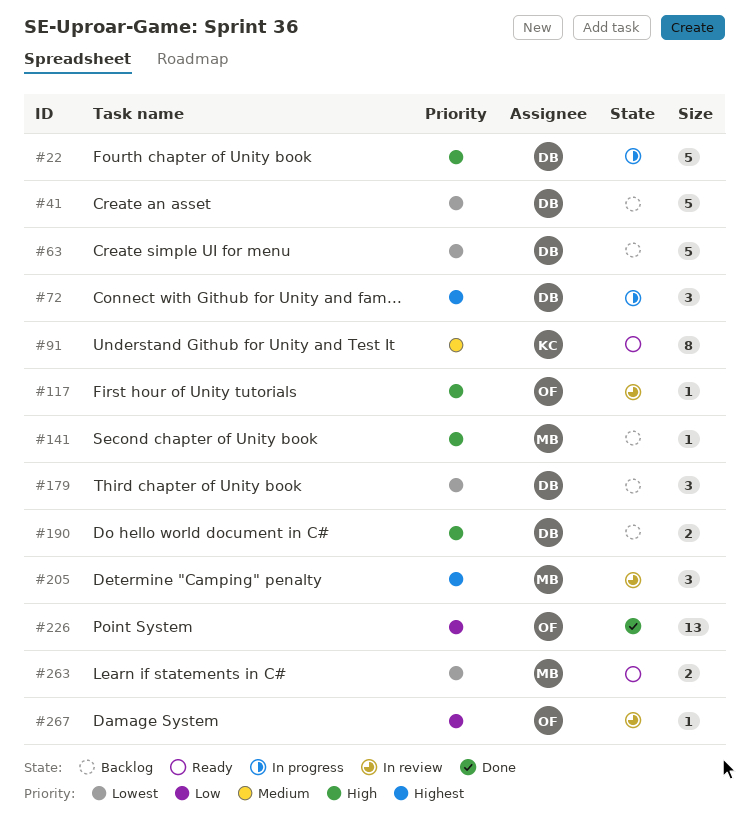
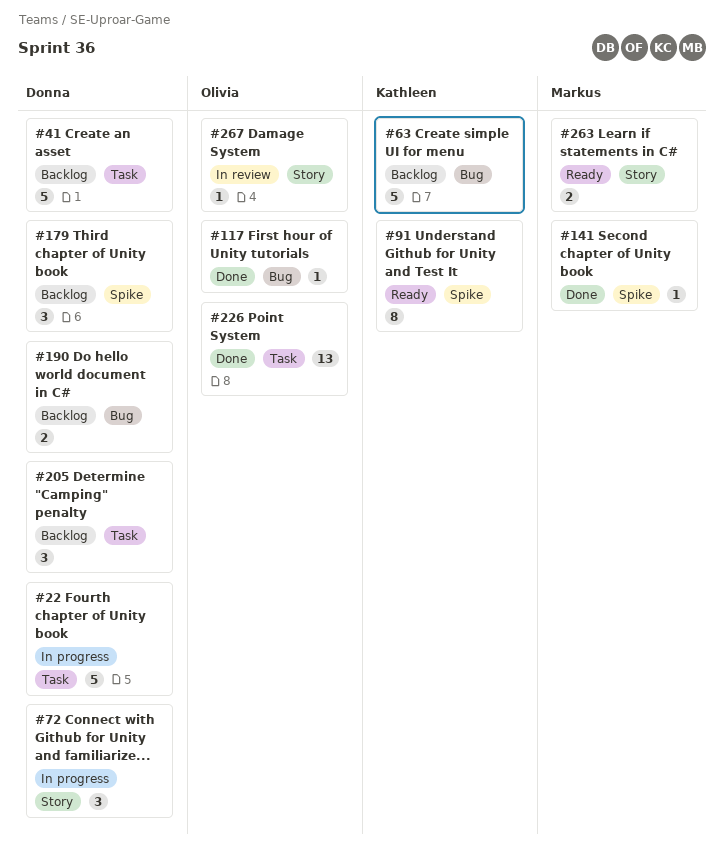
#63, owner: Donna -> Kathleen
#117, status: In review -> Done
#141, status: Backlog -> Done
#205, status: In review -> Backlog
#205, owner: Markus -> Donna

